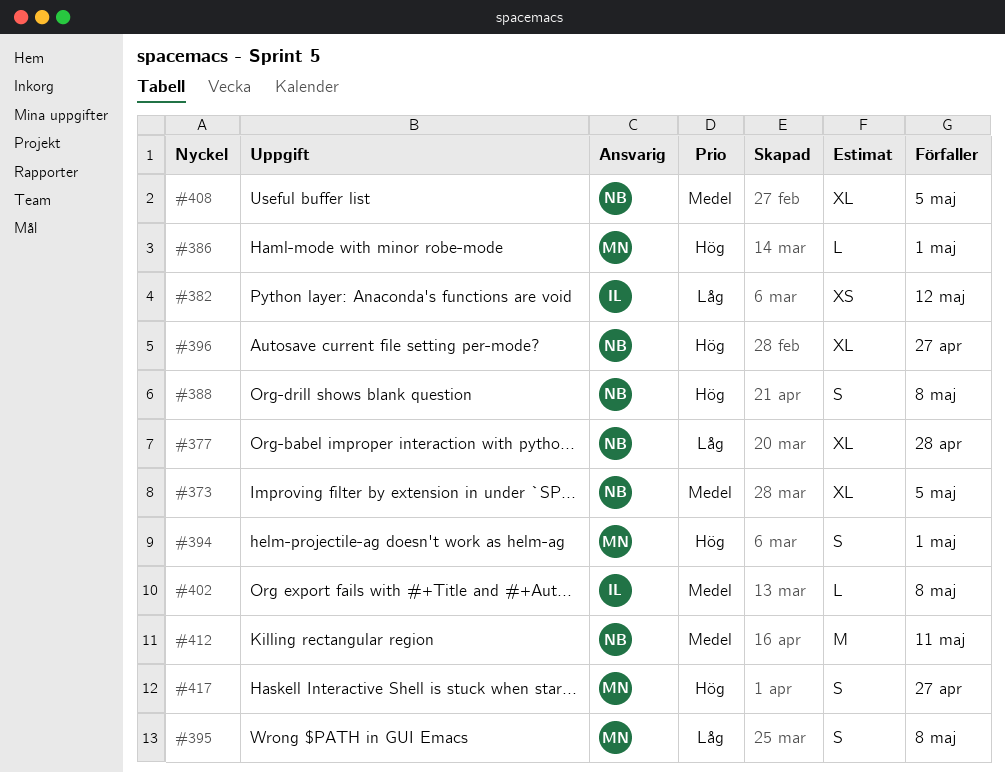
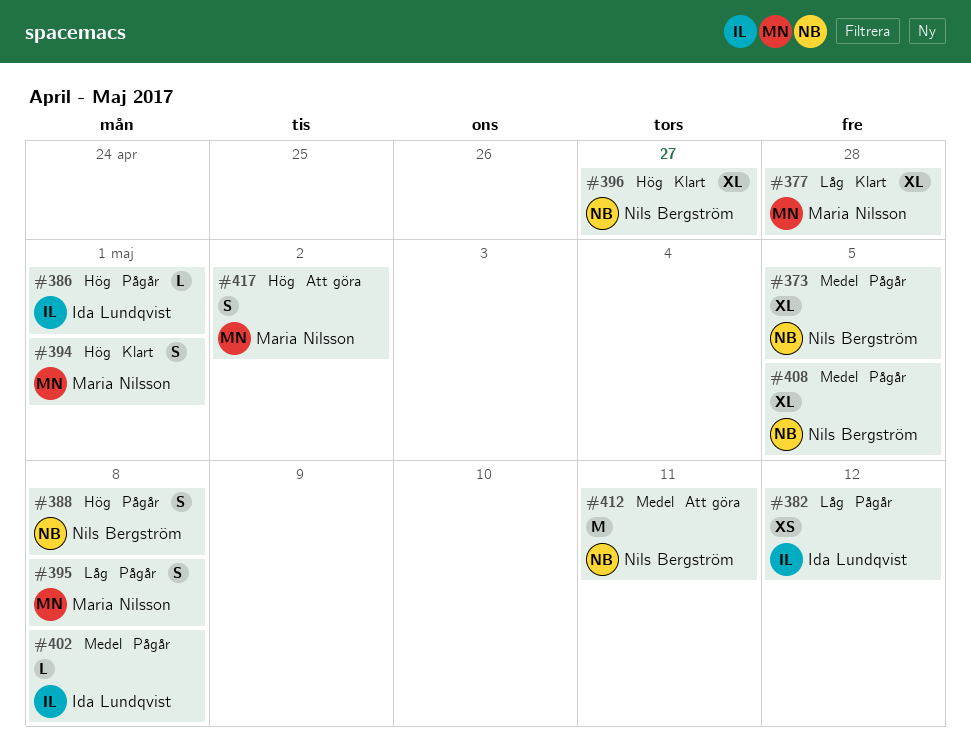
#377, owner: Nils Bergström -> Maria Nilsson
#386, owner: Maria Nilsson -> Ida Lundqvist
#417, due: Apr 27 -> May 2

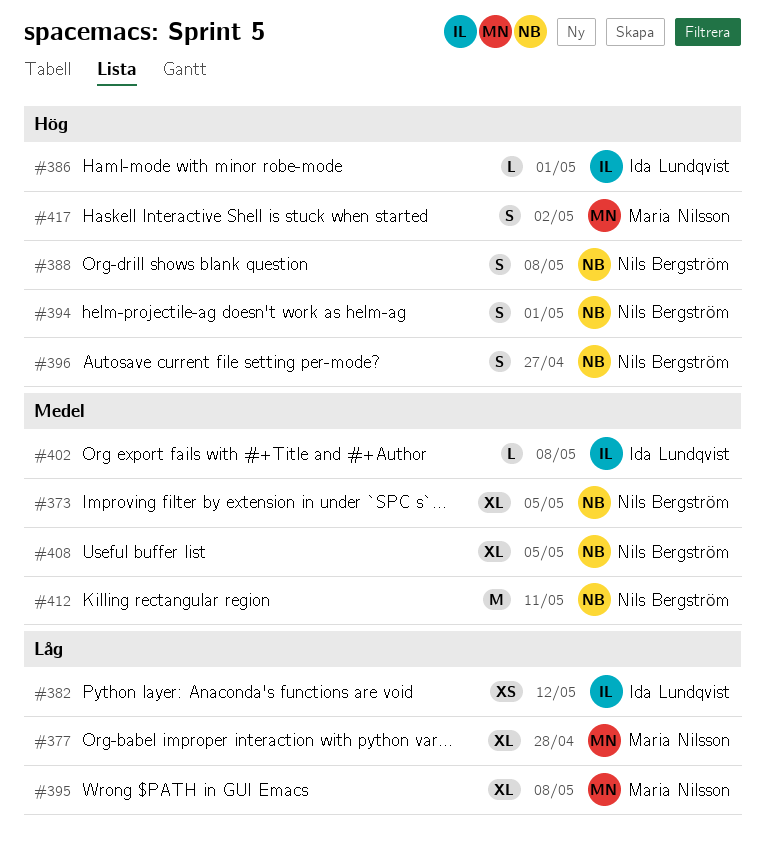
#394, owner: Maria Nilsson -> Nils Bergström
#395, estimate: S -> XL
#396, estimate: XL -> S

